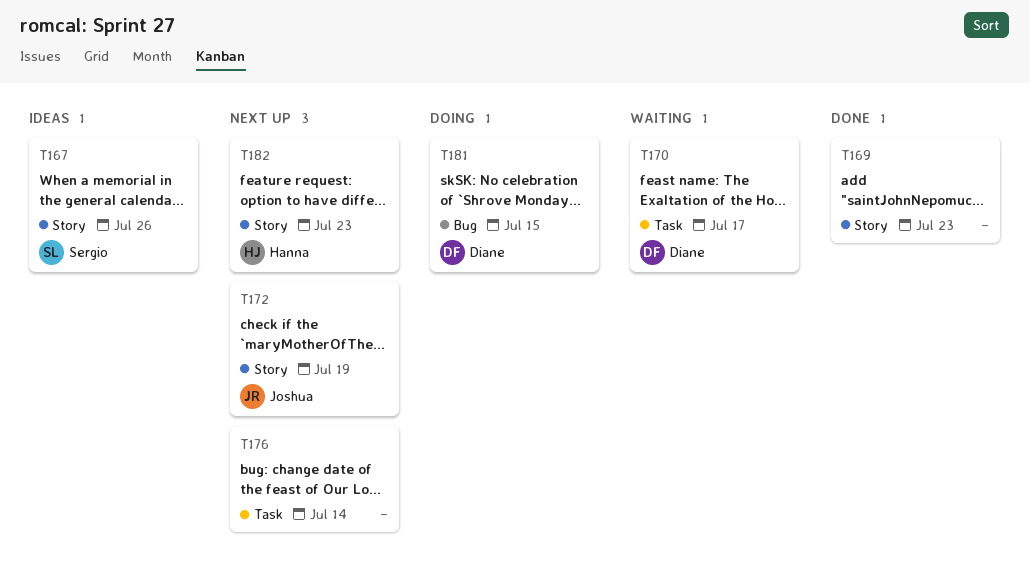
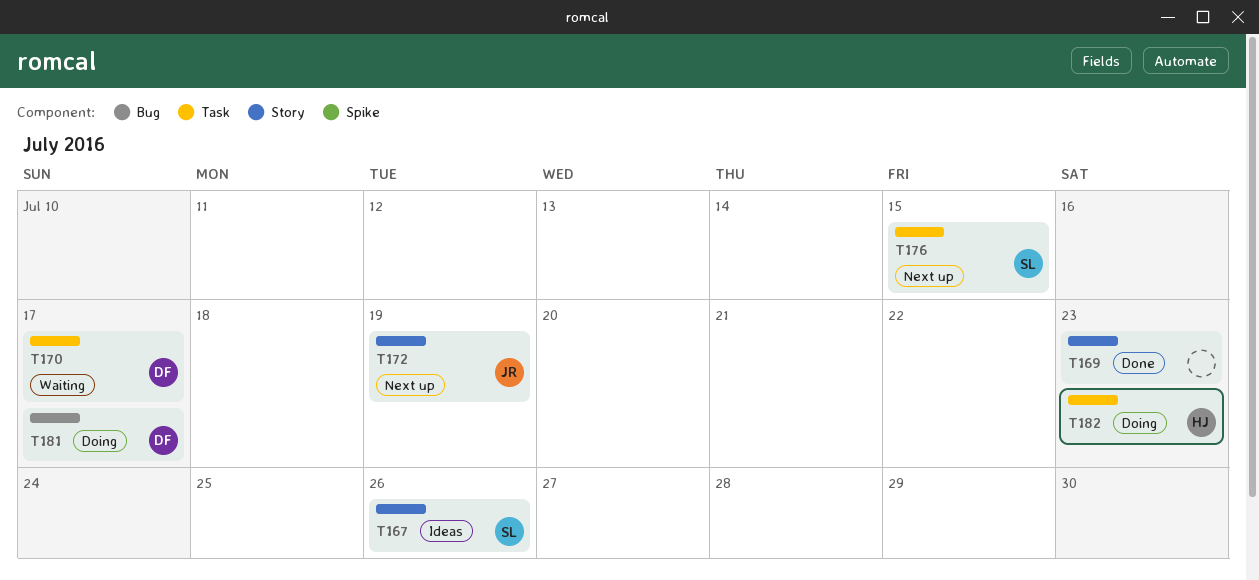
T176, owner: none -> Sergio
T176, due: Jul 14 -> Jul 15
T181, due: Jul 15 -> Jul 17
T182, status: Next up -> Doing
T182, label: Story -> Task

